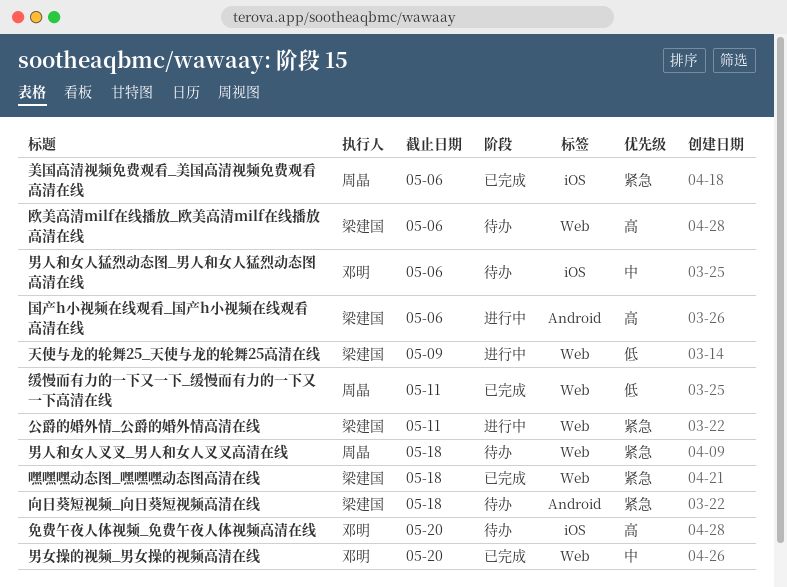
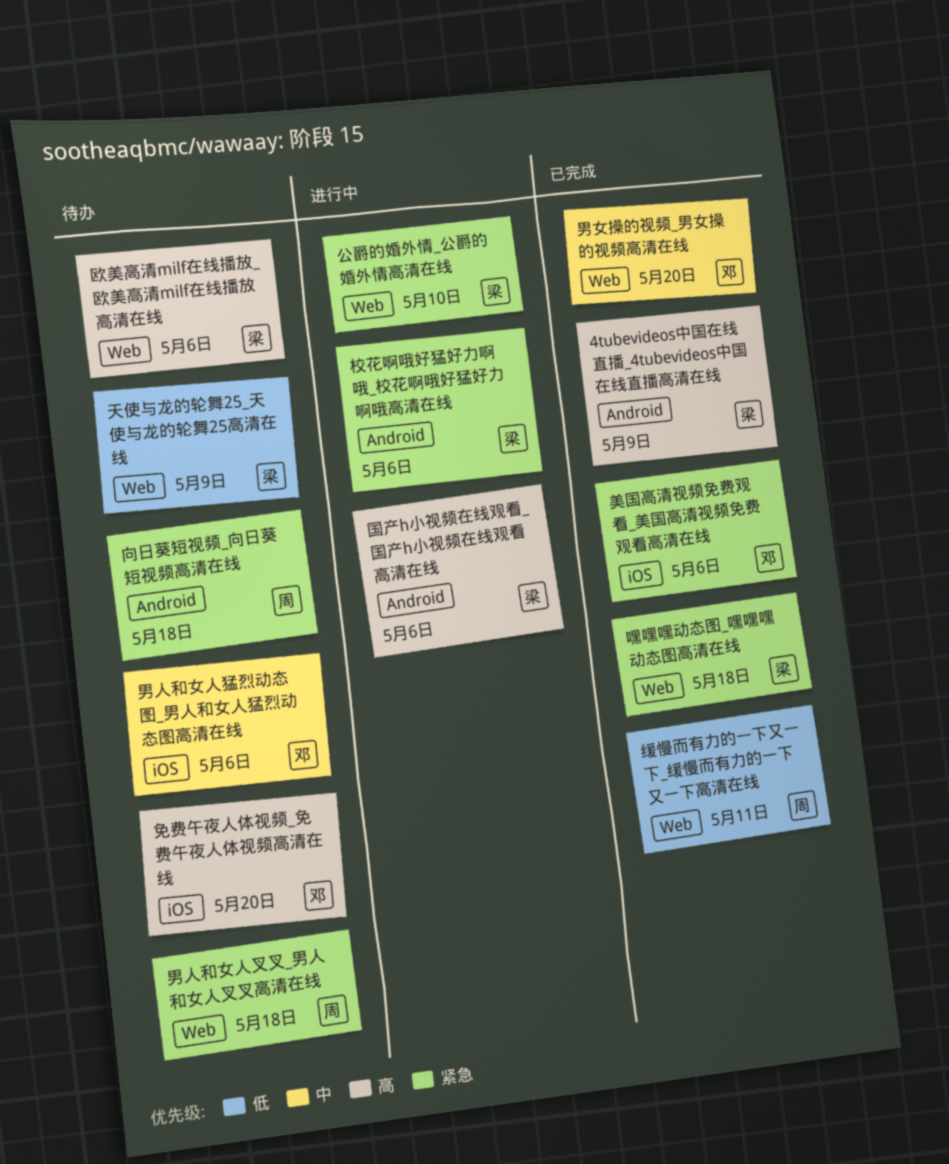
4tubevideos中国在线直播_4tubevideos中国在线直播高清在线: none -> present
公爵的婚外情_公爵的婚外情高清在线, due: May 11 -> May 10
向日葵短视频_向日葵短视频高清在线, owner: 梁建国 -> 周晶
天使与龙的轮舞25_天使与龙的轮舞25高清在线, status: 进行中 -> 待办
校花啊哦好猛好力啊哦_校花啊哦好猛好力啊哦高清在线: none -> present
美国高清视频免费观看_美国高清视频免费观看高清在线, owner: 周晶 -> 邓明

